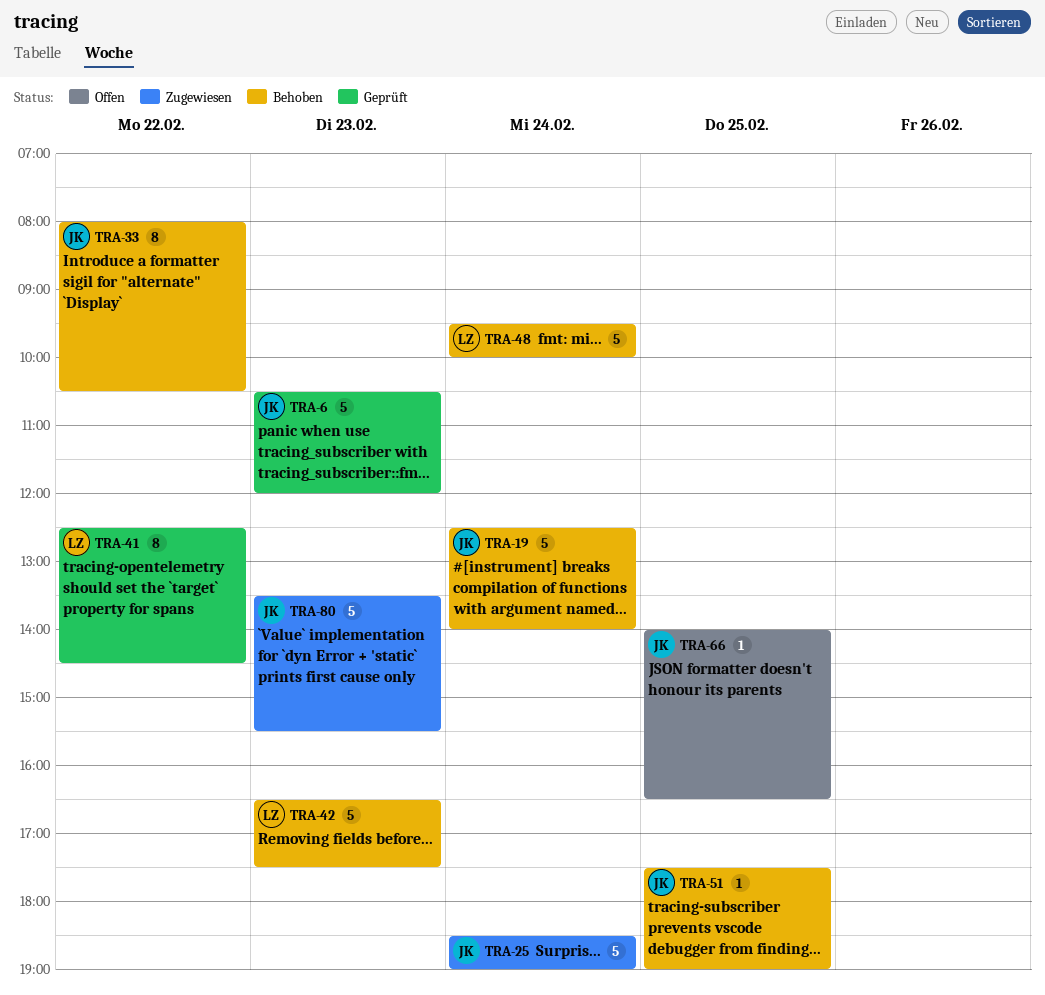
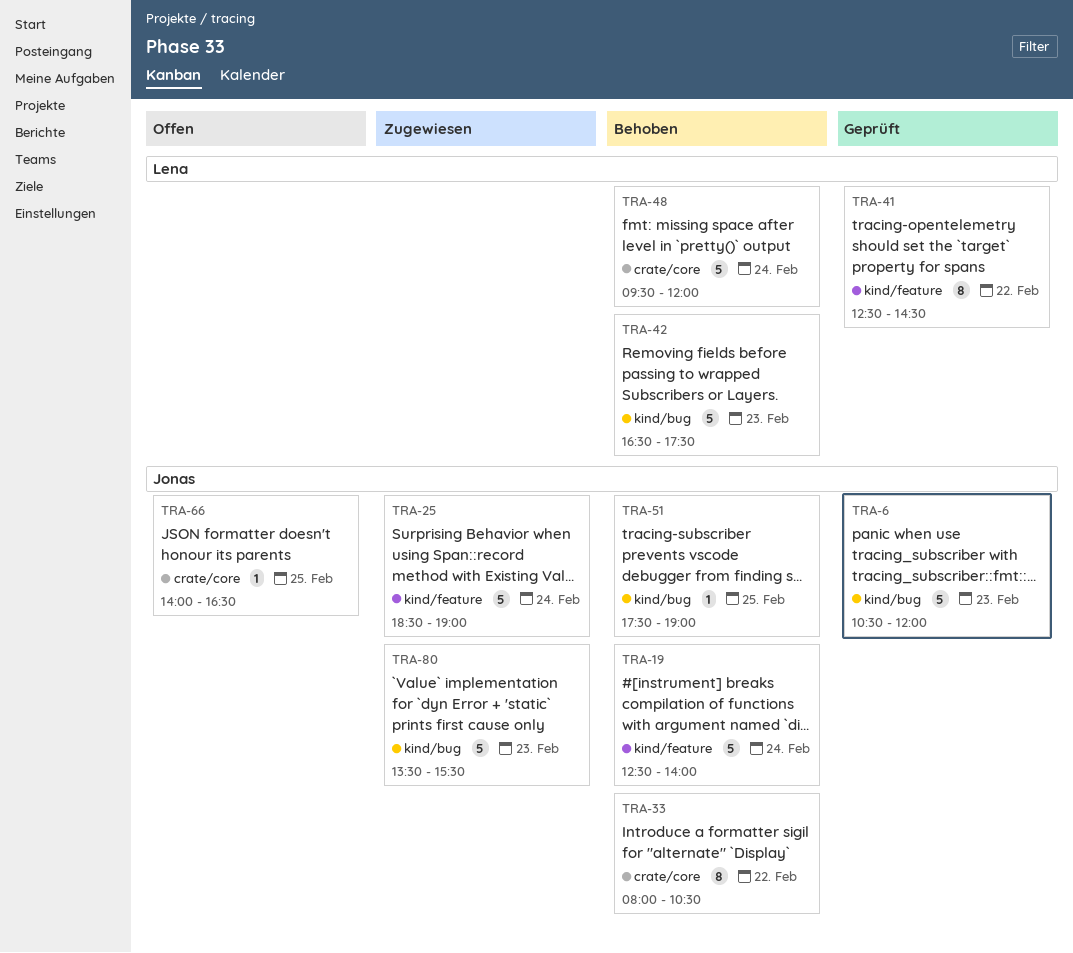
TRA-48, ends: 10:00 -> 12:00

